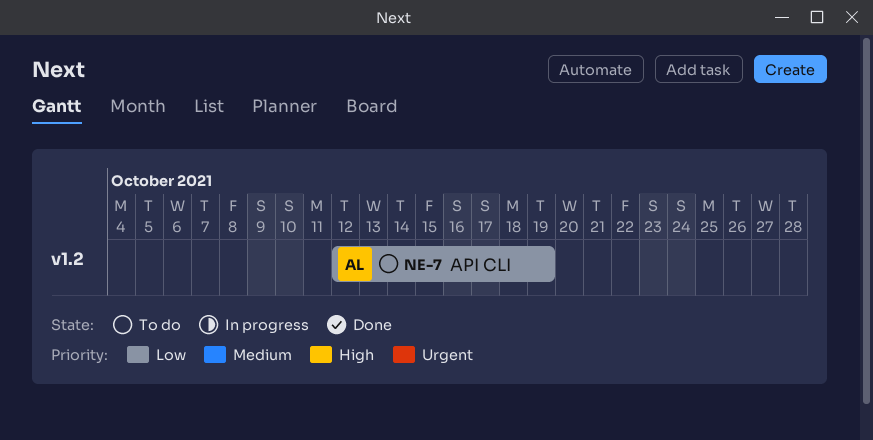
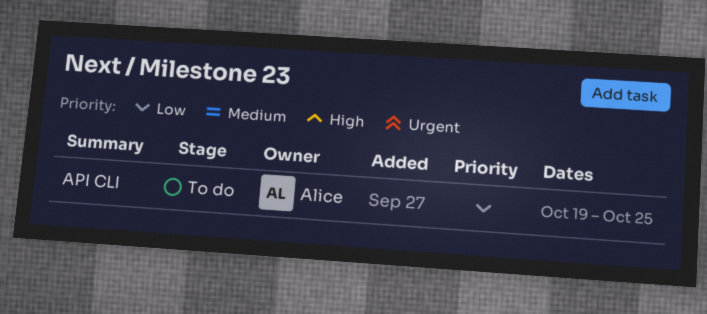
API CLI, start: Oct 12 -> Oct 19
API CLI, due: Oct 19 -> Oct 25

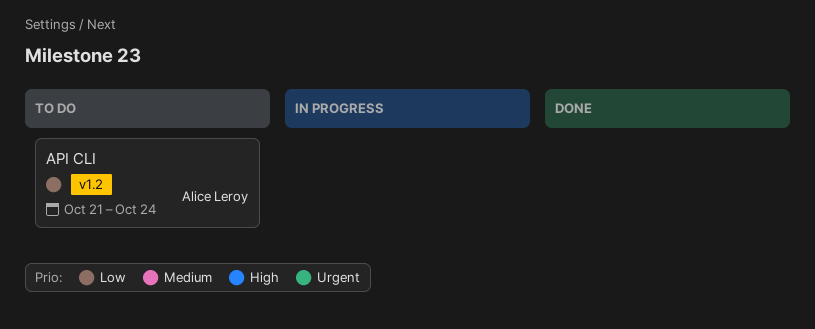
API CLI, start: Oct 19 -> Oct 21
API CLI, due: Oct 25 -> Oct 24

